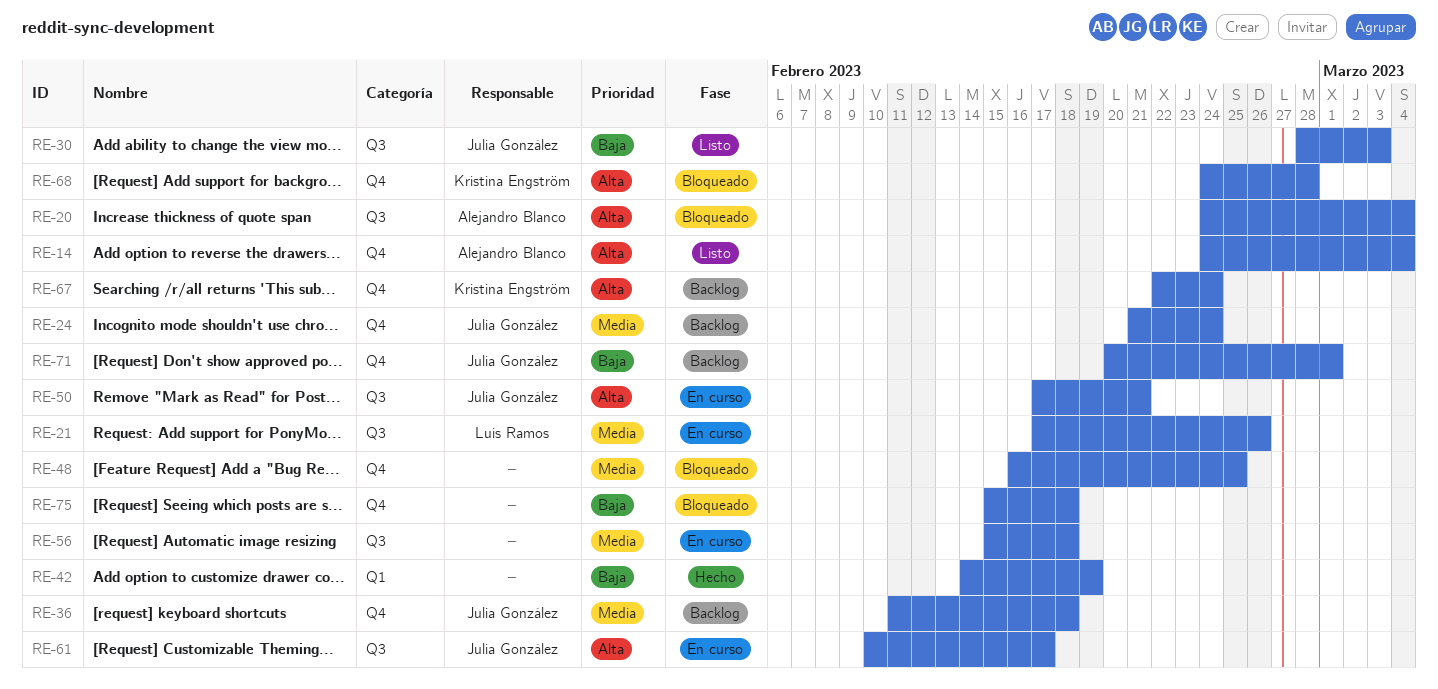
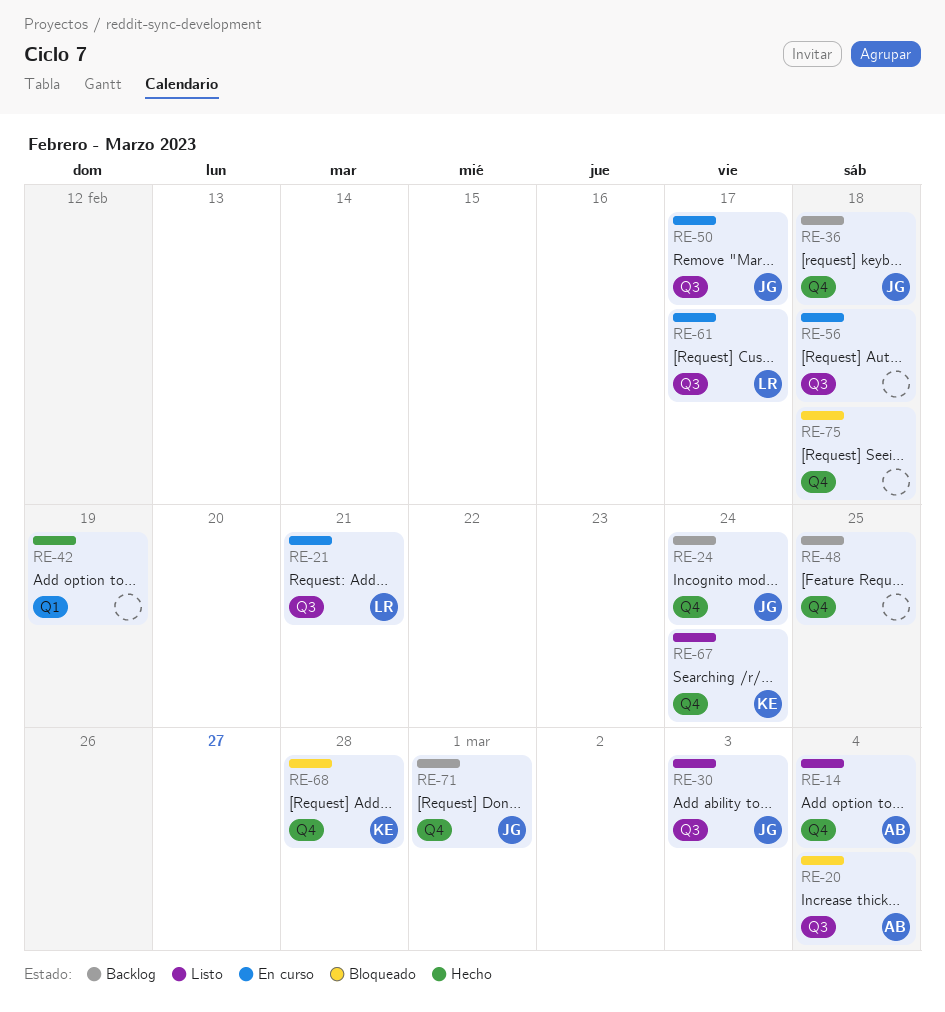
RE-21, due: Feb 26 -> Feb 21
RE-48, status: Bloqueado -> Backlog
RE-50, due: Feb 21 -> Feb 17
RE-61, owner: Julia González -> Luis Ramos
RE-67, status: Backlog -> Listo

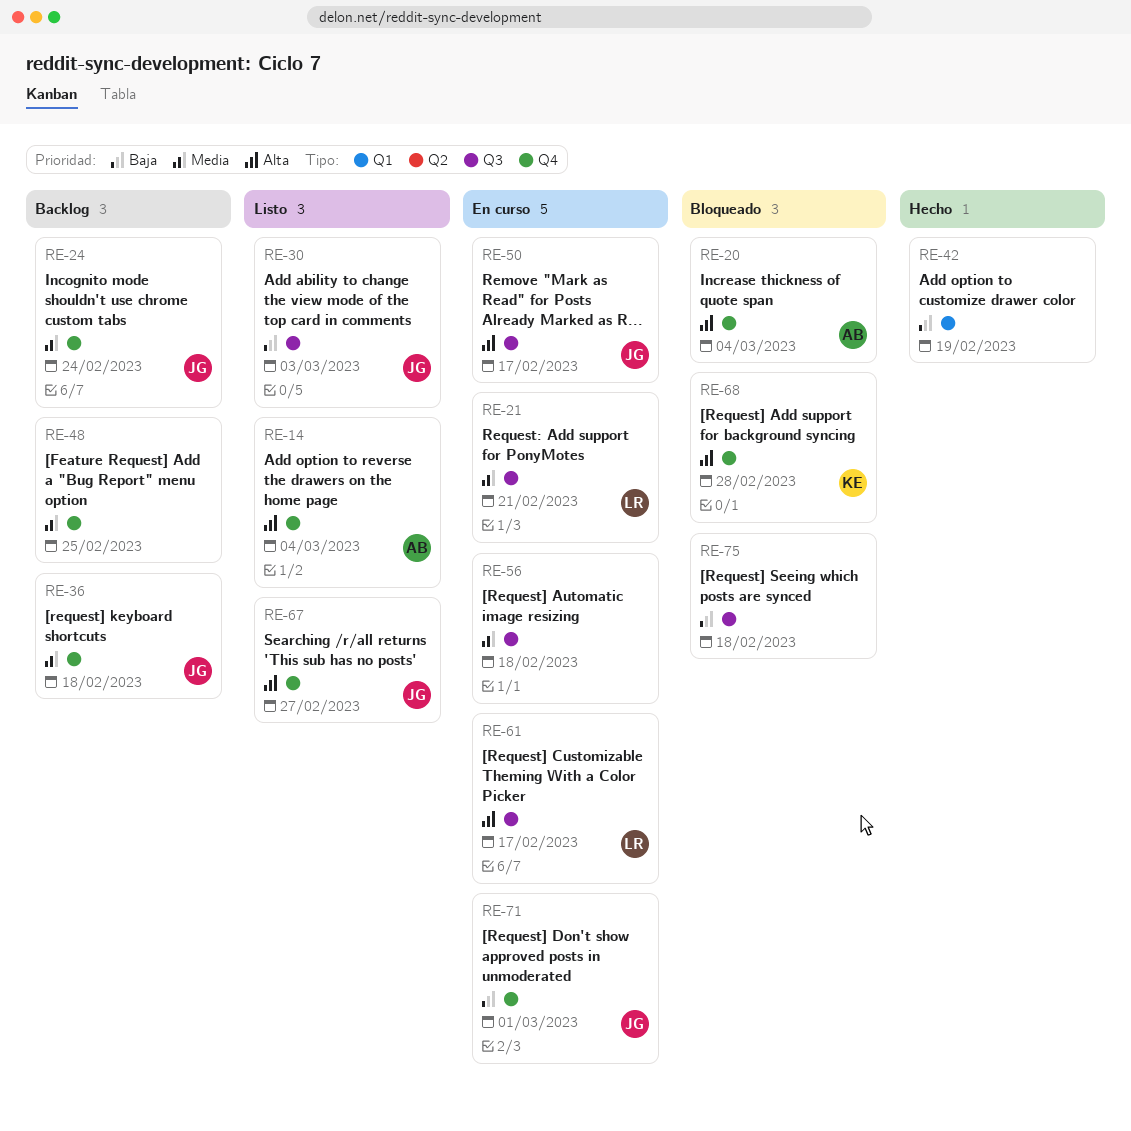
RE-20, label: Q3 -> Q4
RE-67, owner: KE -> JG
RE-67, due: Feb 24 -> Feb 27
RE-71, status: Backlog -> En curso
RE-75, label: Q4 -> Q3

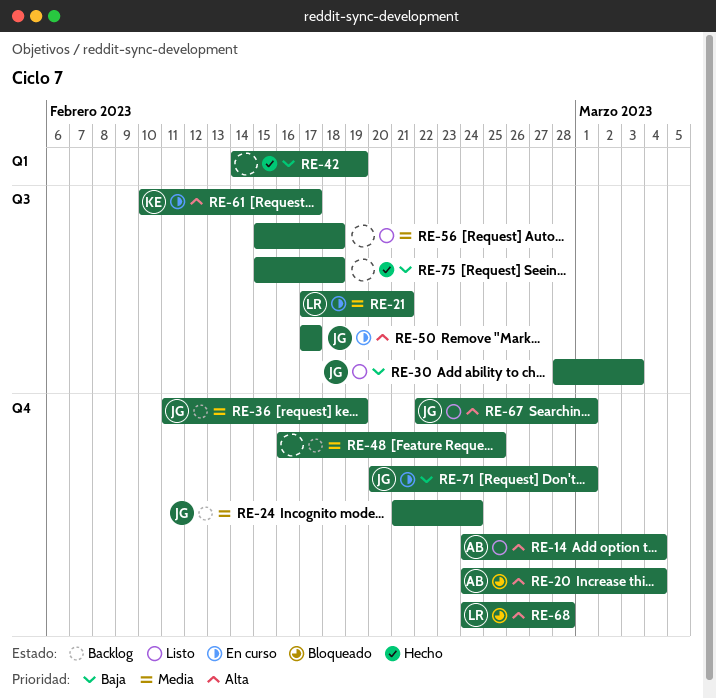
RE-36, due: Feb 18 -> Feb 19
RE-56, status: En curso -> Listo
RE-61, owner: LR -> KE
RE-67, due: Feb 27 -> Mar 1
RE-68, owner: KE -> LR
RE-75, status: Bloqueado -> Hecho

